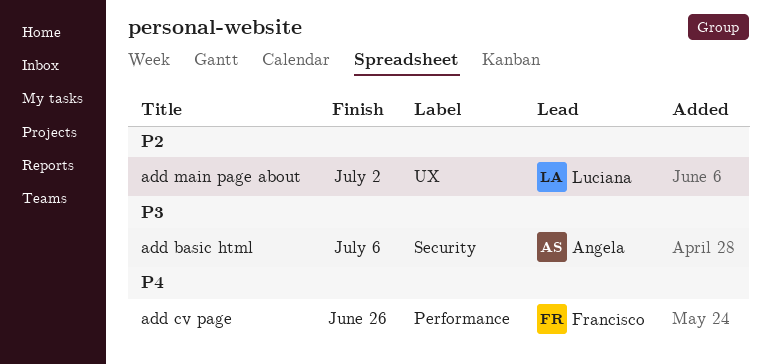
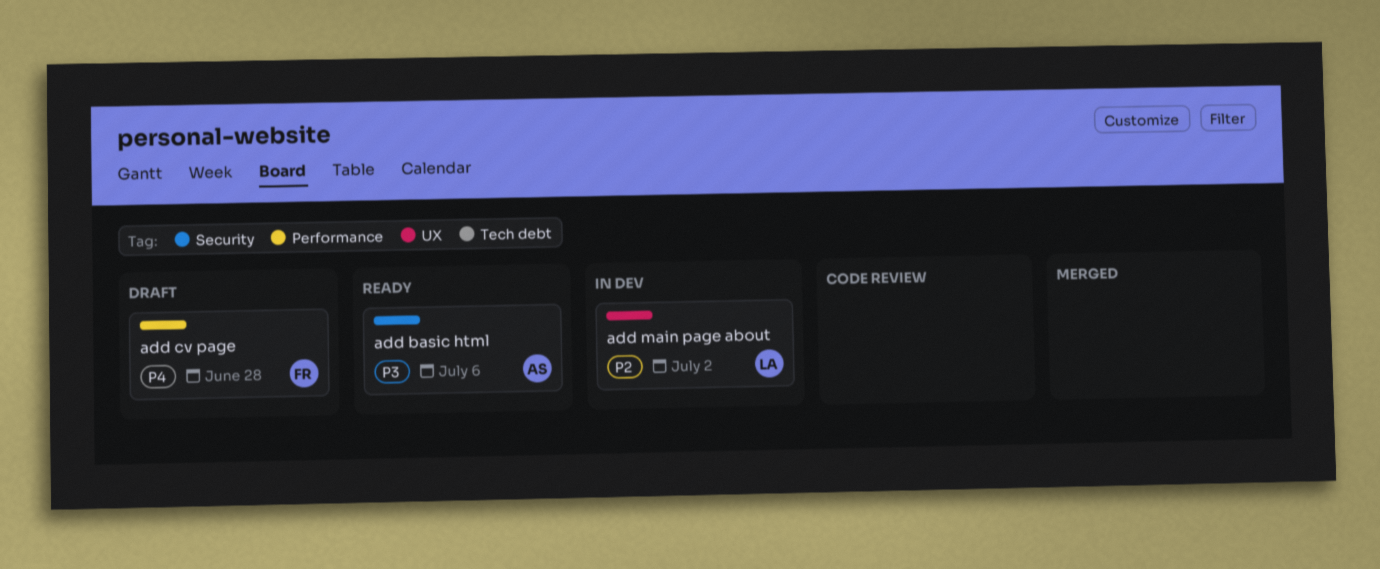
add cv page, due: Jun 26 -> Jun 28

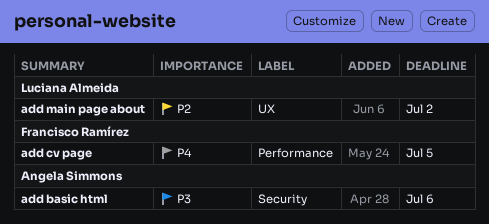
add cv page, due: Jun 28 -> Jul 5

